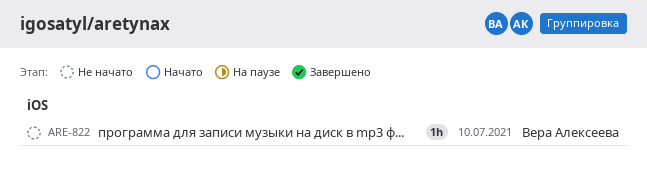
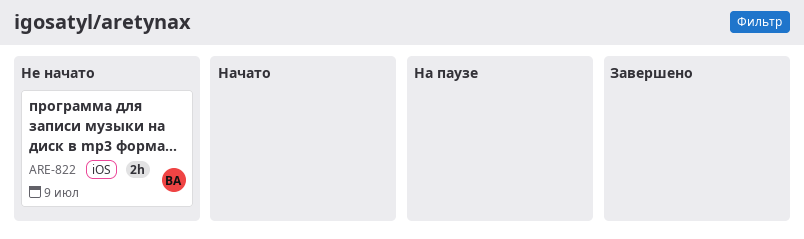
ARE-822, estimate: 1h -> 2h
ARE-822, due: Jul 10 -> Jul 9

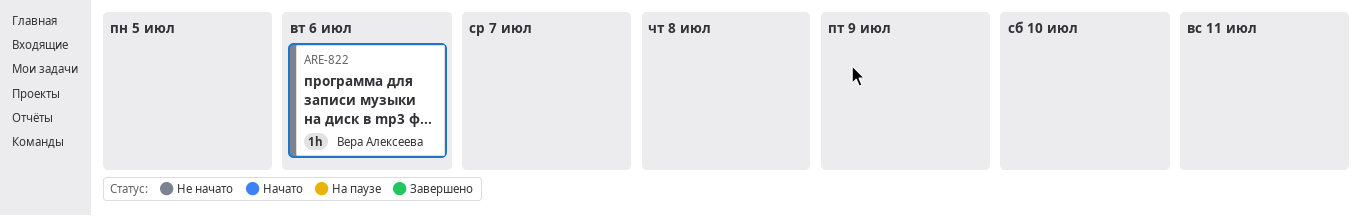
ARE-822, estimate: 2h -> 1h
ARE-822, due: Jul 9 -> Jul 6

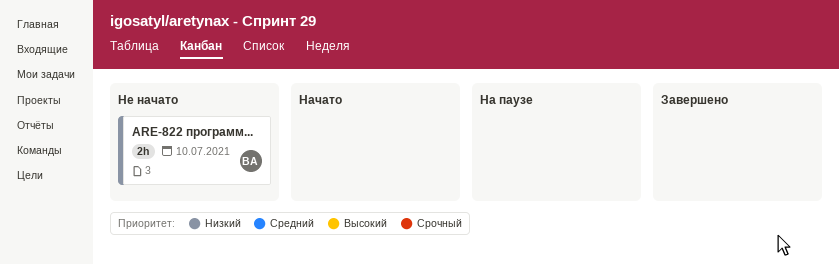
ARE-822, estimate: 1h -> 2h
ARE-822, due: Jul 6 -> Jul 10

